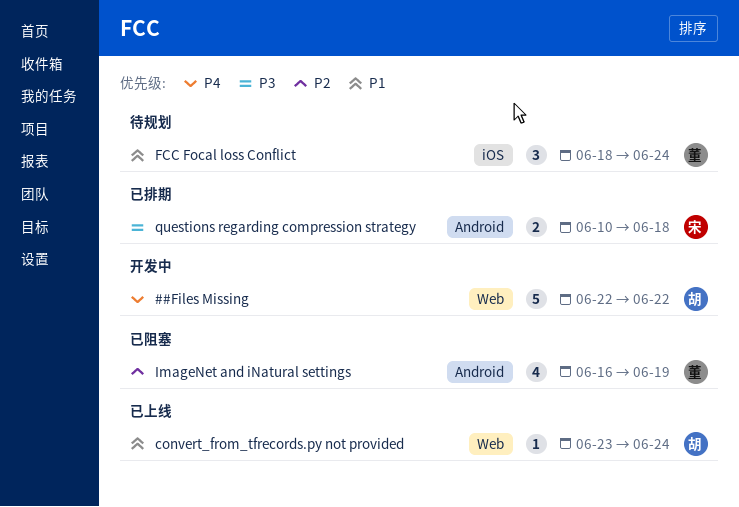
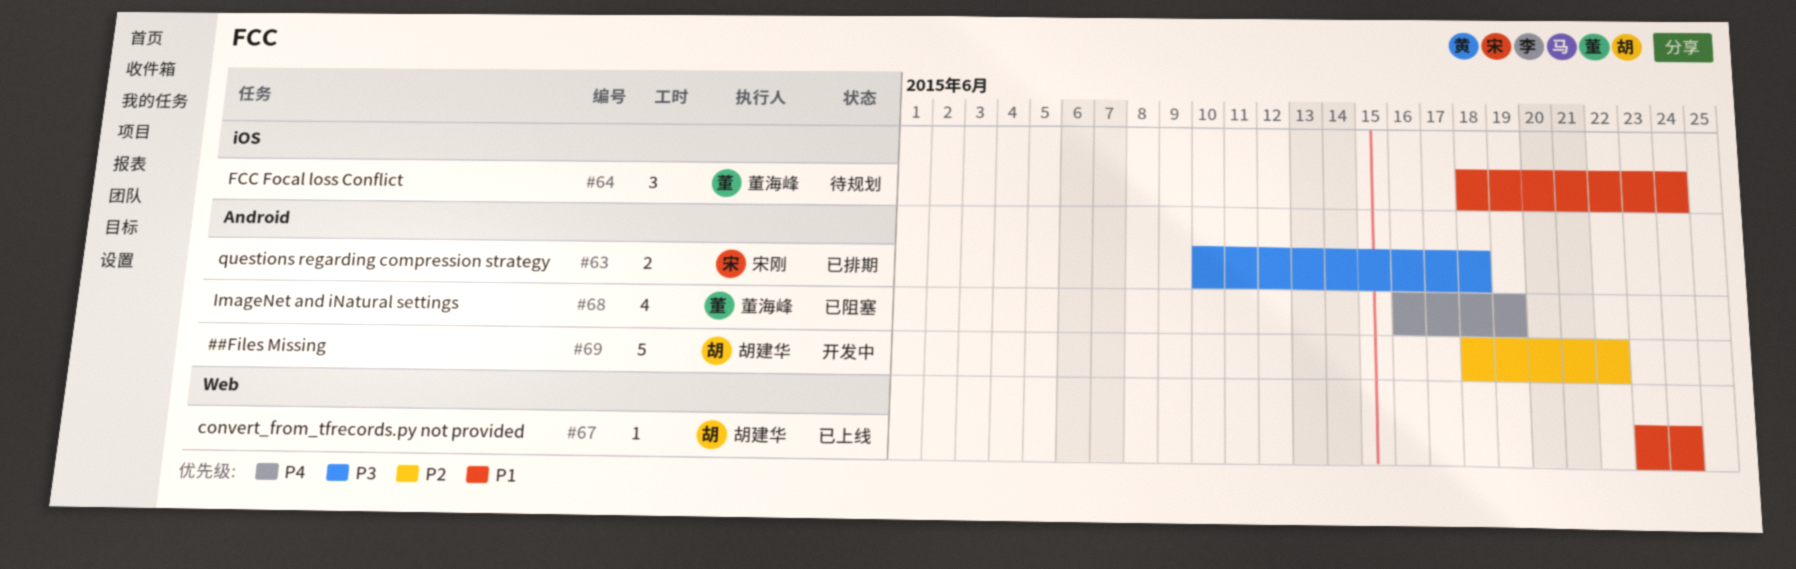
##Files Missing, priority: P4 -> P2
##Files Missing, label: Web -> Android
##Files Missing, start: Jun 22 -> Jun 18
ImageNet and iNatural settings, priority: P2 -> P4

